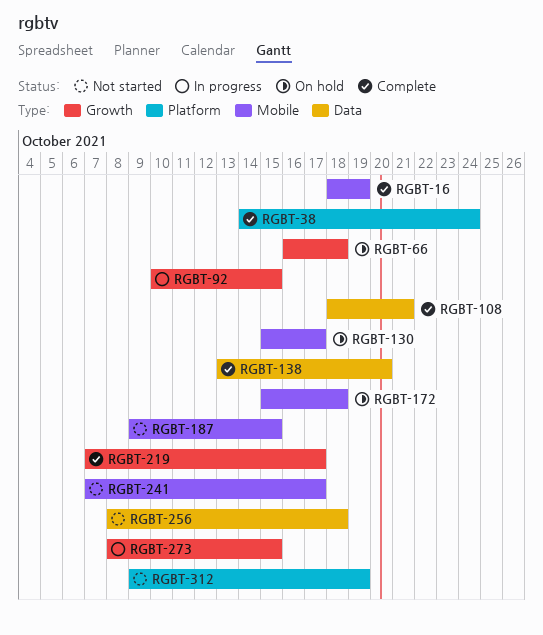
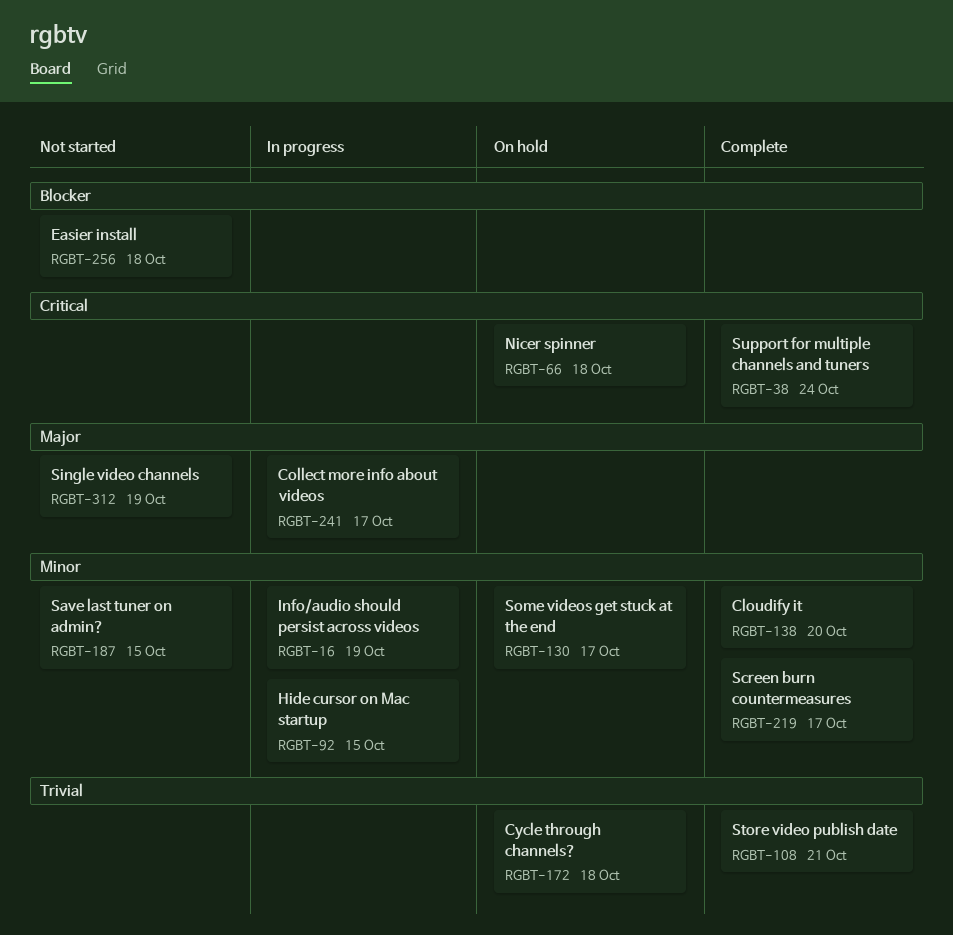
RGBT-16, status: Complete -> In progress
RGBT-241, status: Not started -> In progress
RGBT-273: present -> none

